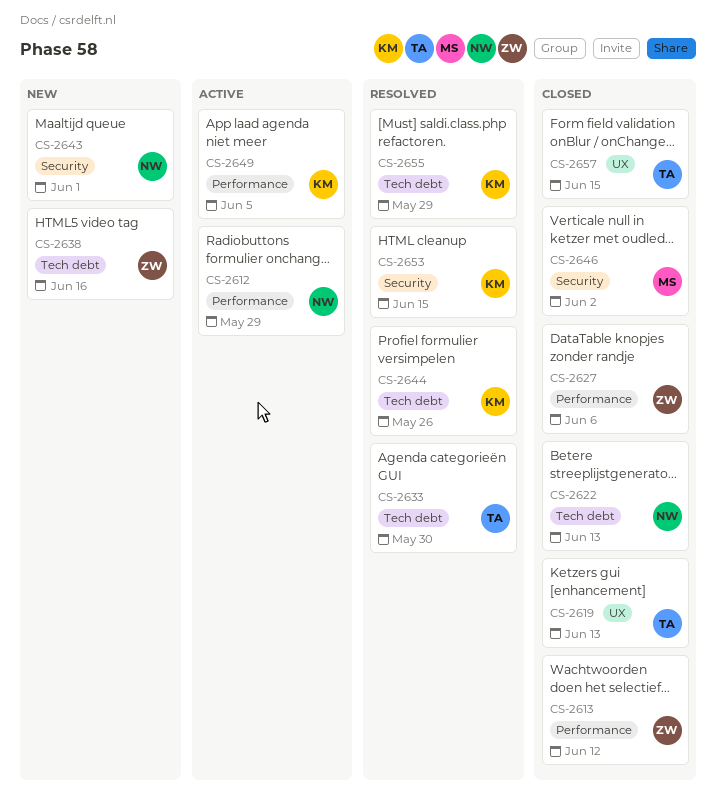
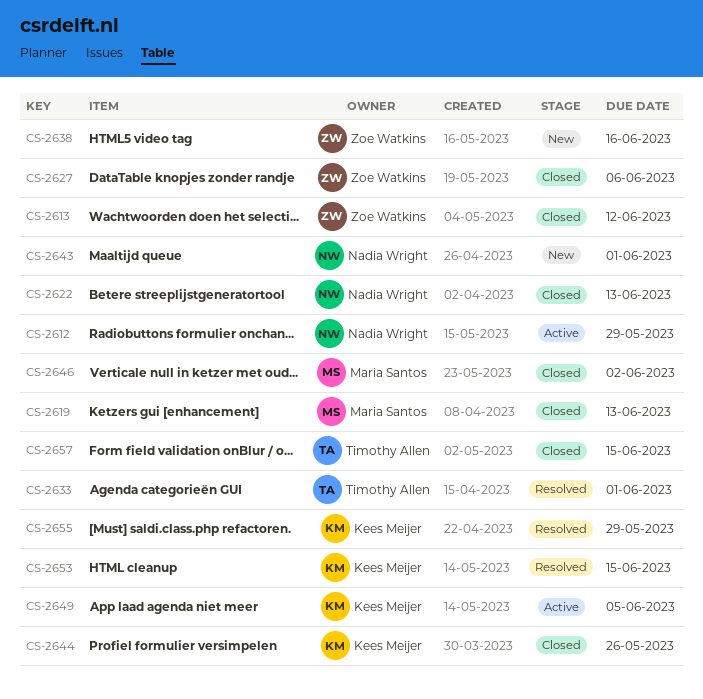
CS-2619, owner: Timothy Allen -> Maria Santos
CS-2633, due: May 30 -> Jun 1
CS-2644, status: Resolved -> Closed

